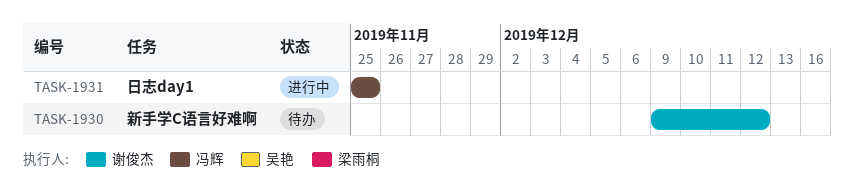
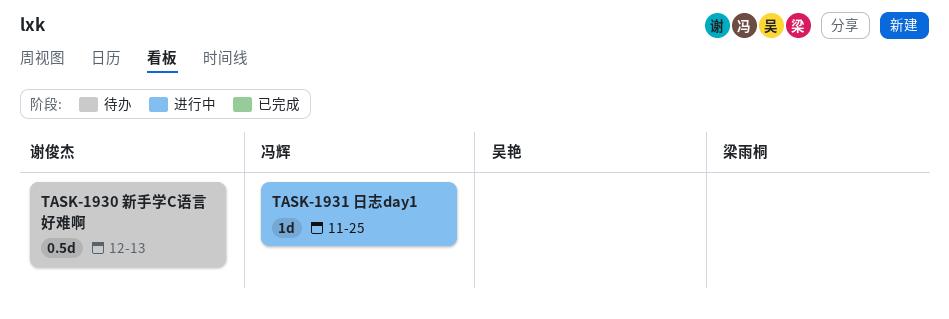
TASK-1930, due: Dec 12 -> Dec 13

